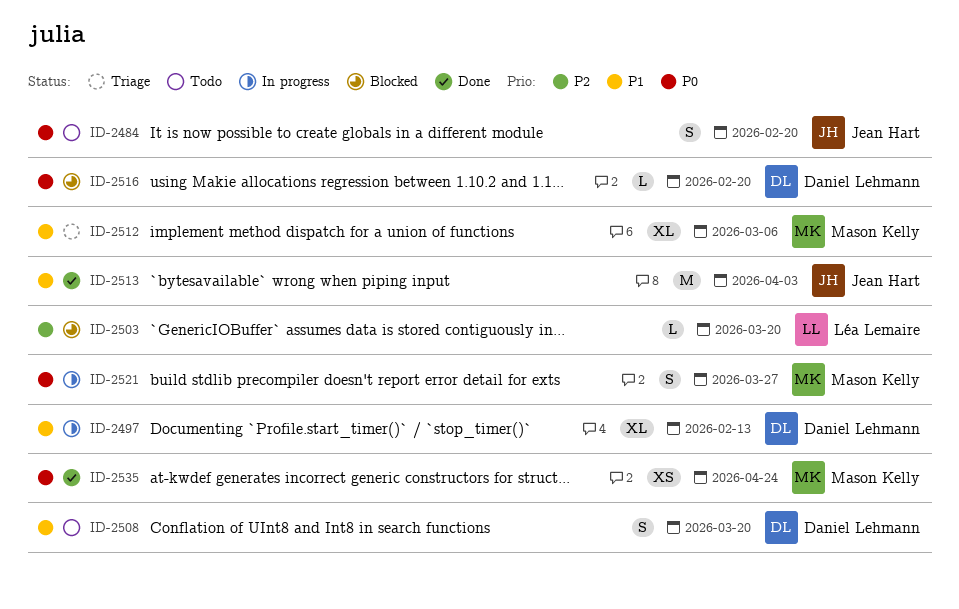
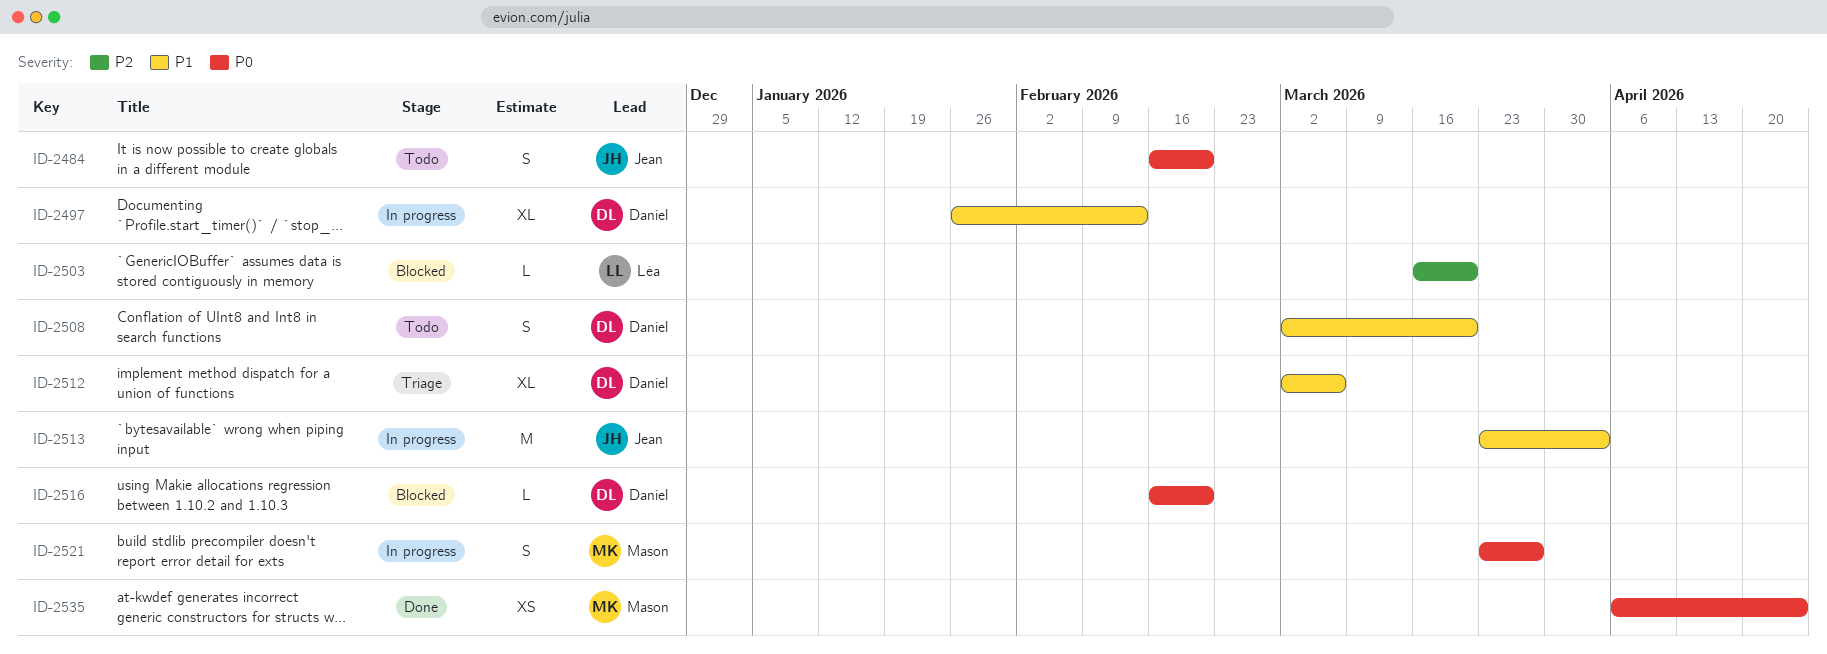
ID-2512, owner: Mason Kelly -> Daniel Lehmann
ID-2513, status: Done -> In progress

